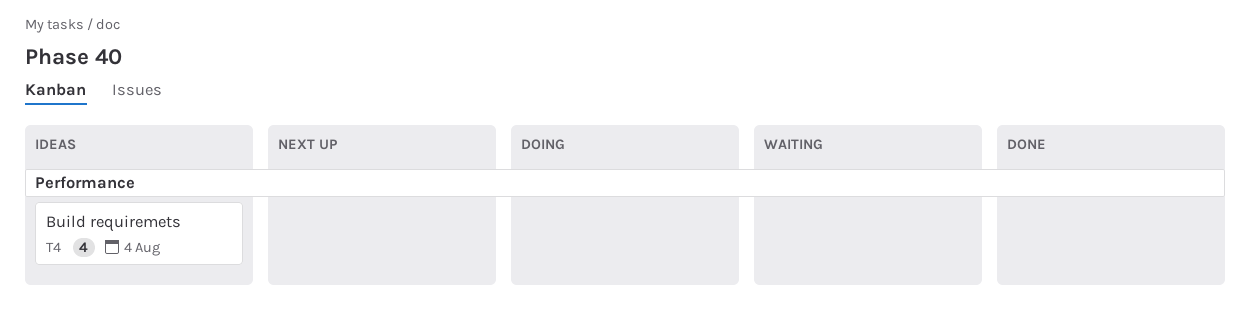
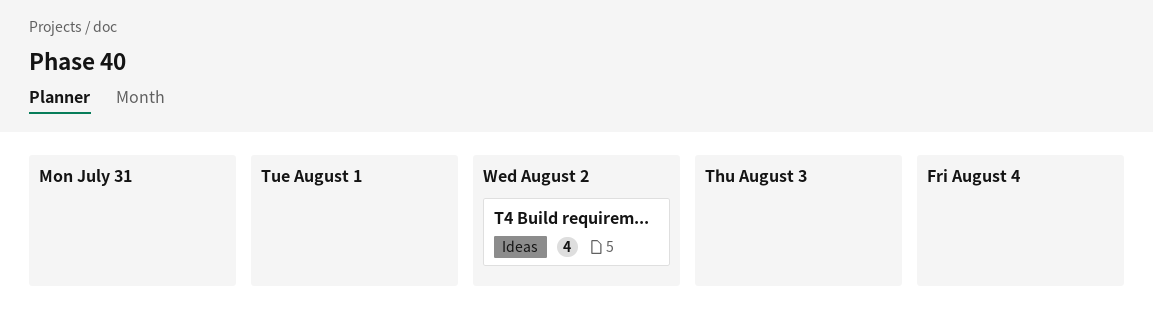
T4, due: Aug 4 -> Aug 2

